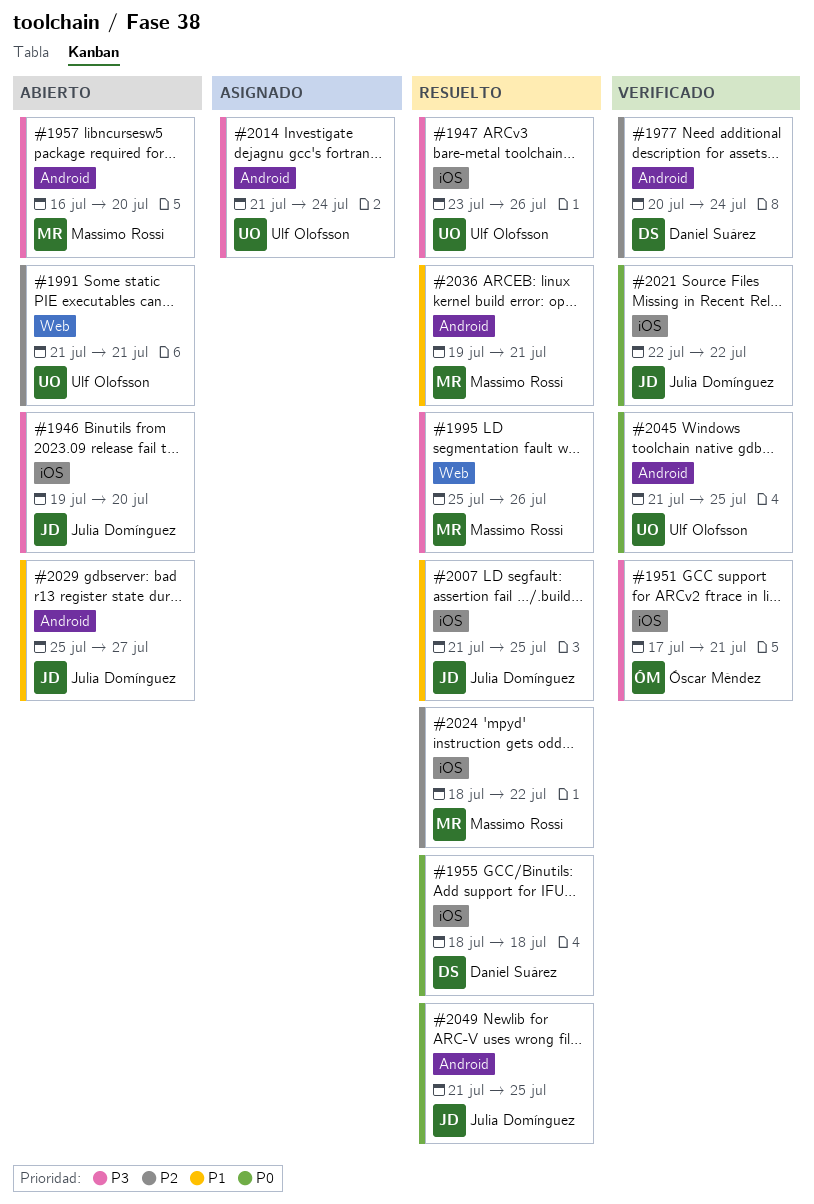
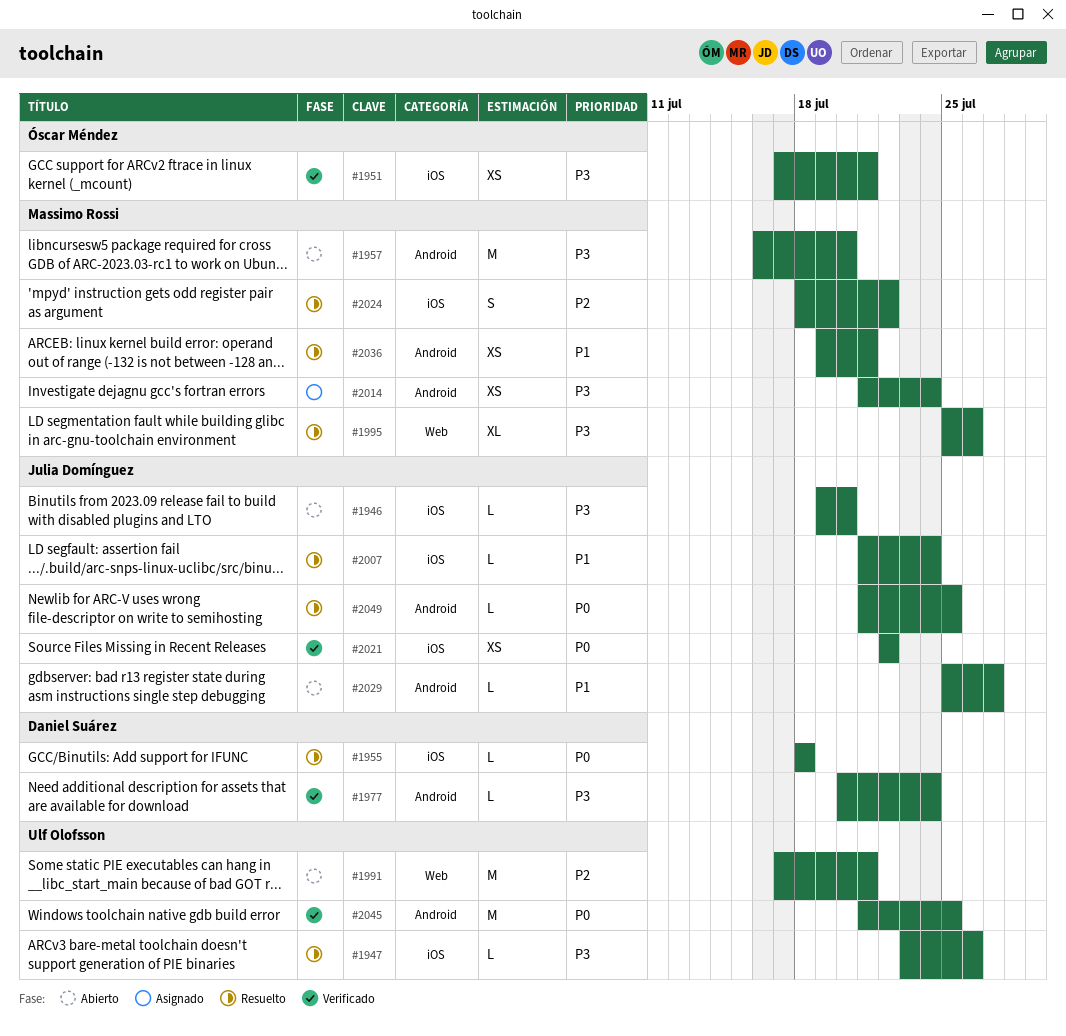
#1977, priority: P2 -> P3
#1991, start: Jul 21 -> Jul 17
#2007, due: Jul 25 -> Jul 24
#2014, owner: Ulf Olofsson -> Massimo Rossi

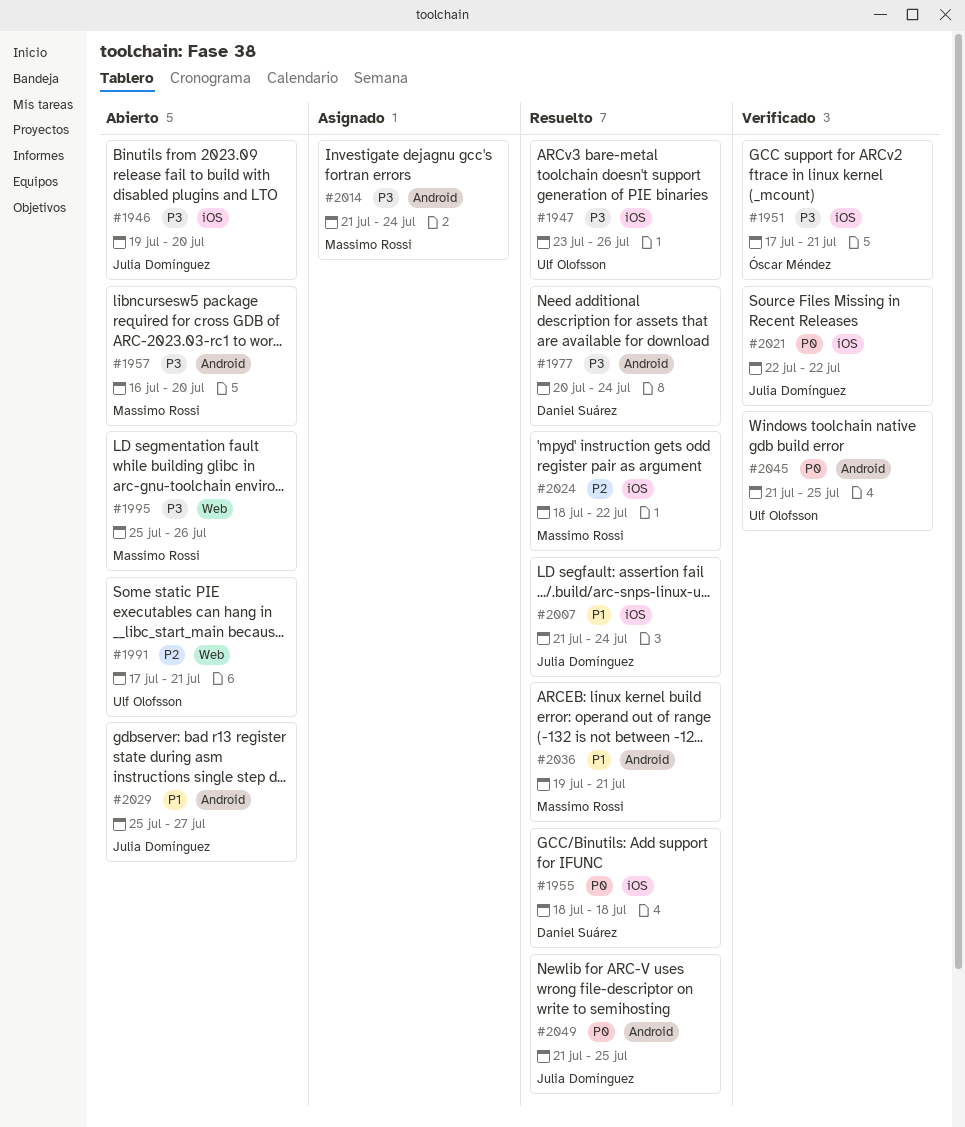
#1977, status: Verificado -> Resuelto
#1995, status: Resuelto -> Abierto

